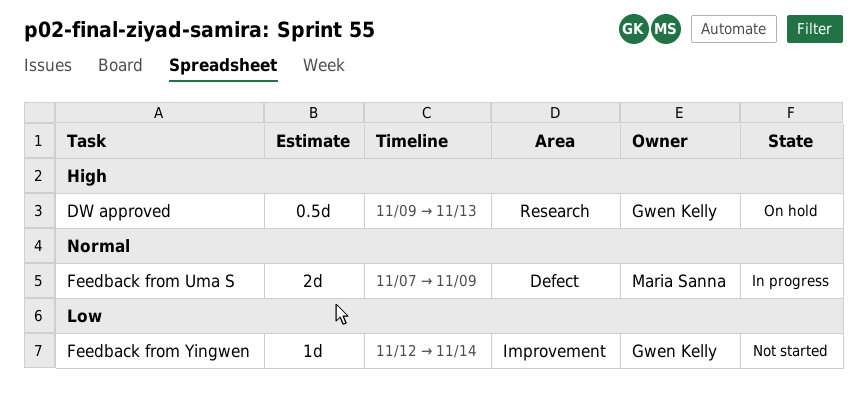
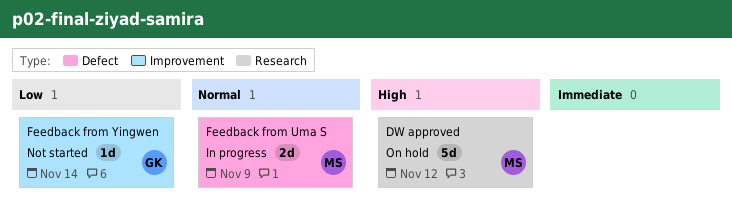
DW approved, owner: Gwen Kelly -> Maria Sanna
DW approved, estimate: 0.5d -> 5d
DW approved, due: Nov 13 -> Nov 12

